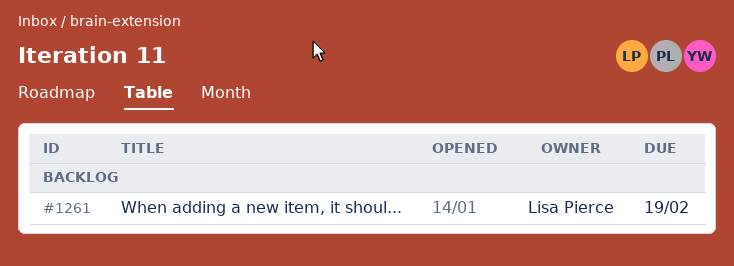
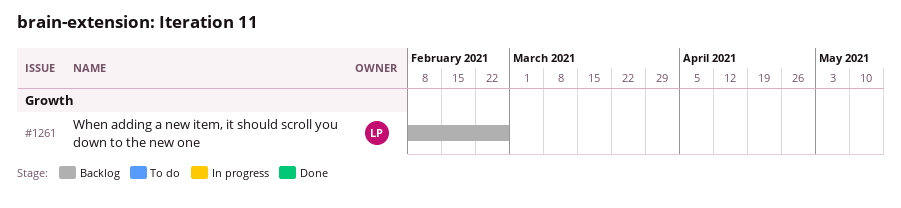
#1261, due: Feb 19 -> Feb 26

